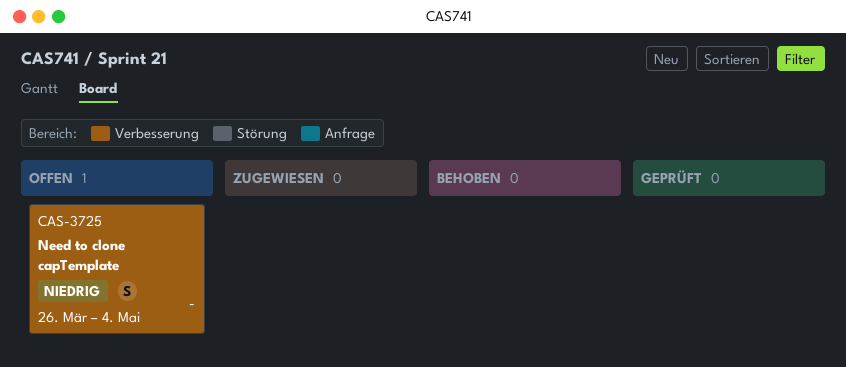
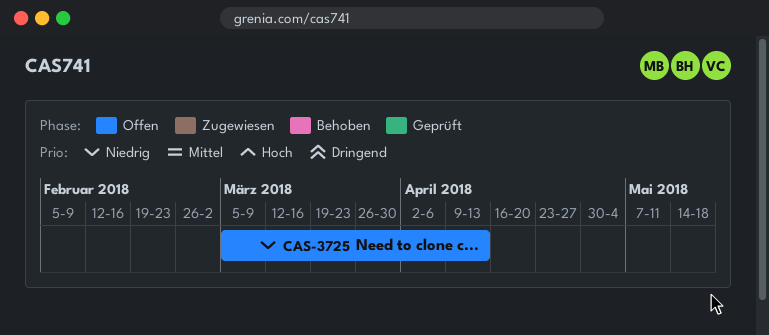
CAS-3725, start: Mar 26 -> Mar 5
CAS-3725, due: May 4 -> Apr 13

